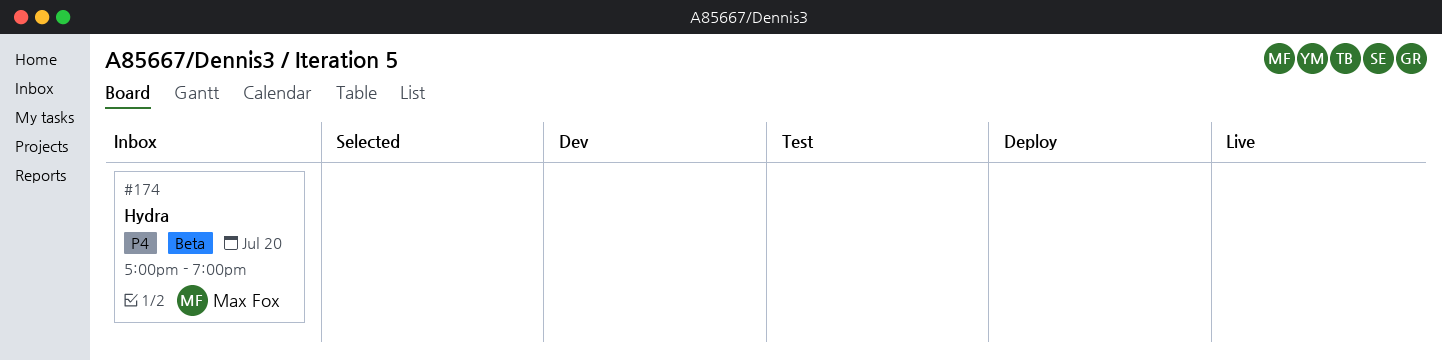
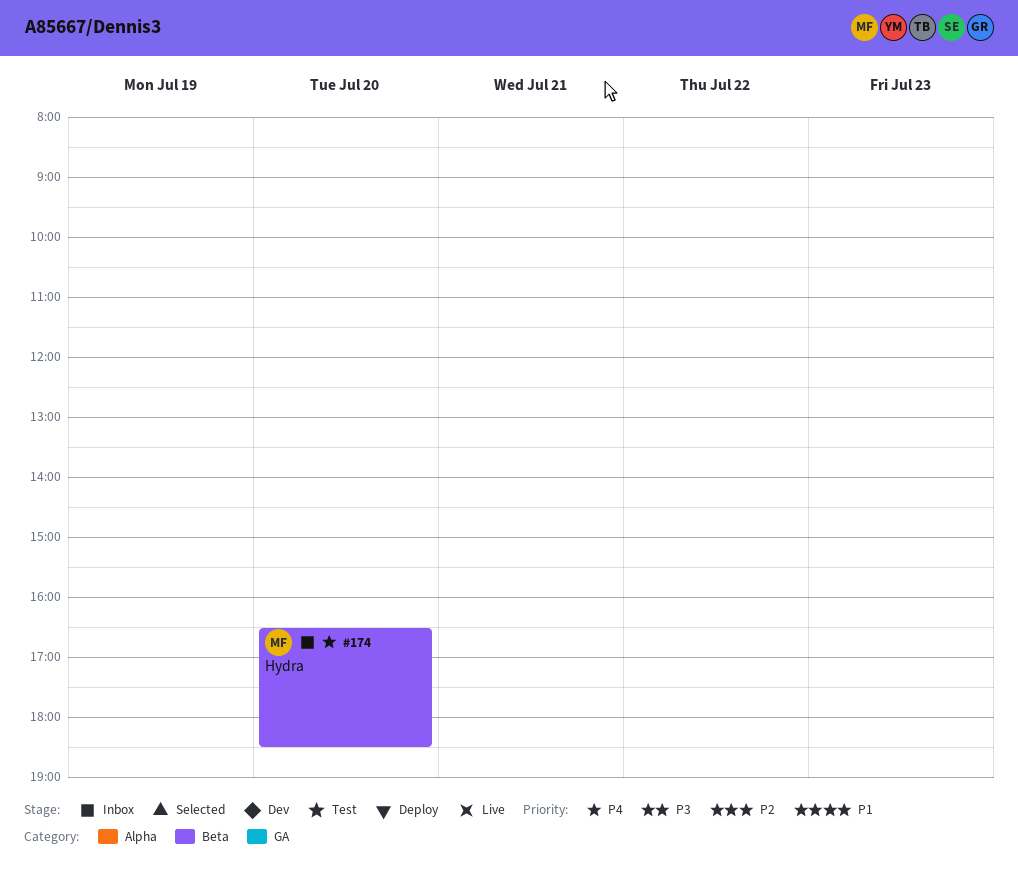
#174, begins: 17:00 -> 16:30
#174, ends: 19:00 -> 18:30

